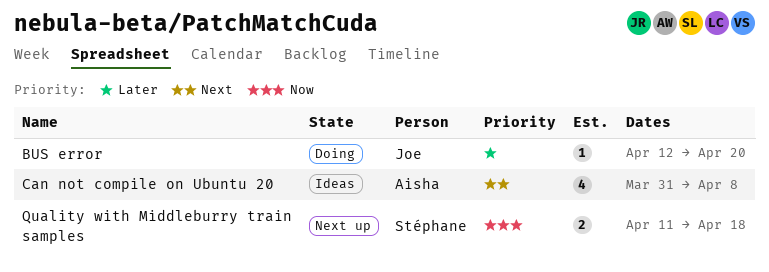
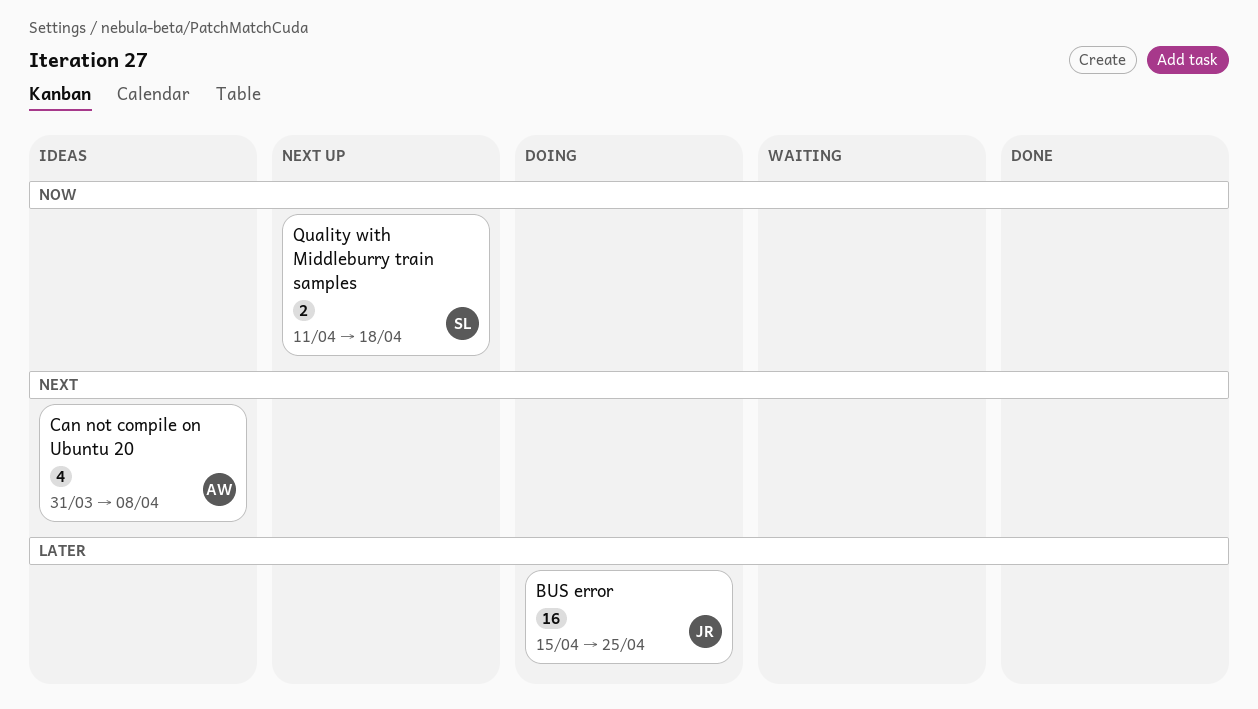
BUS error, estimate: 1 -> 16
BUS error, start: Apr 12 -> Apr 15
BUS error, due: Apr 20 -> Apr 25

